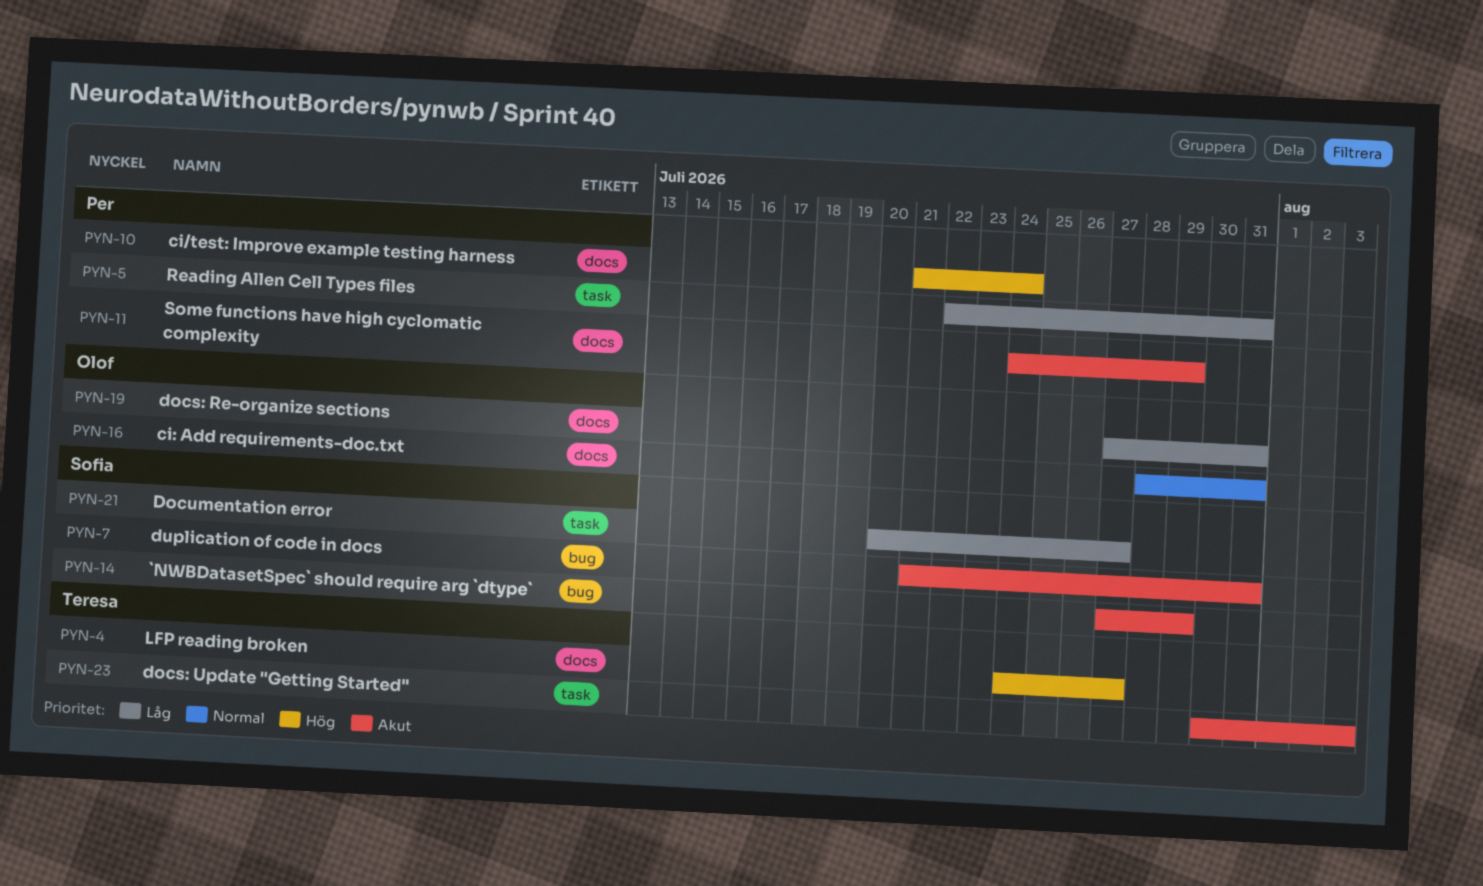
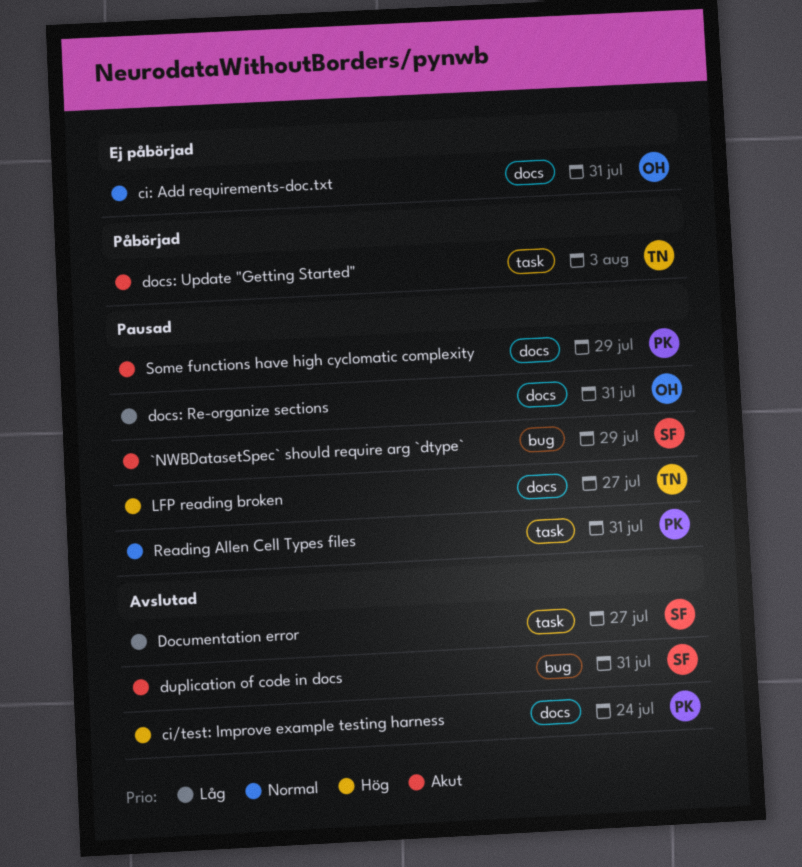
Reading Allen Cell Types files, priority: Låg -> Normal

